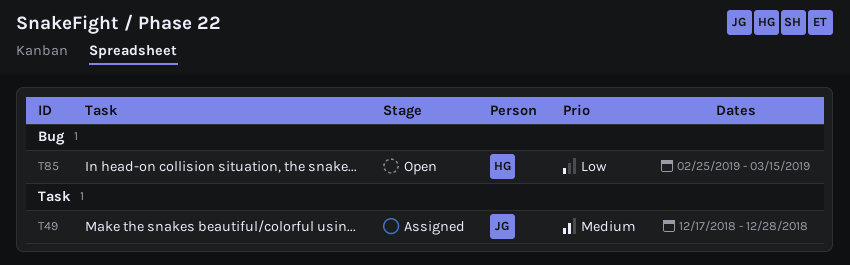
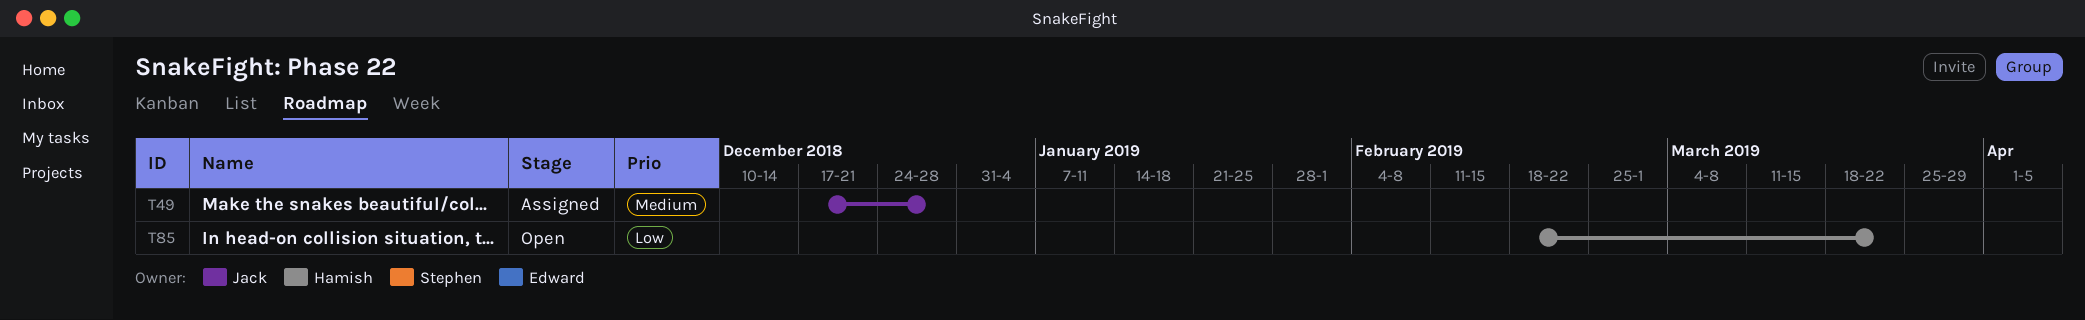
T85, start: Feb 25 -> Feb 18
T85, due: Mar 15 -> Mar 22

